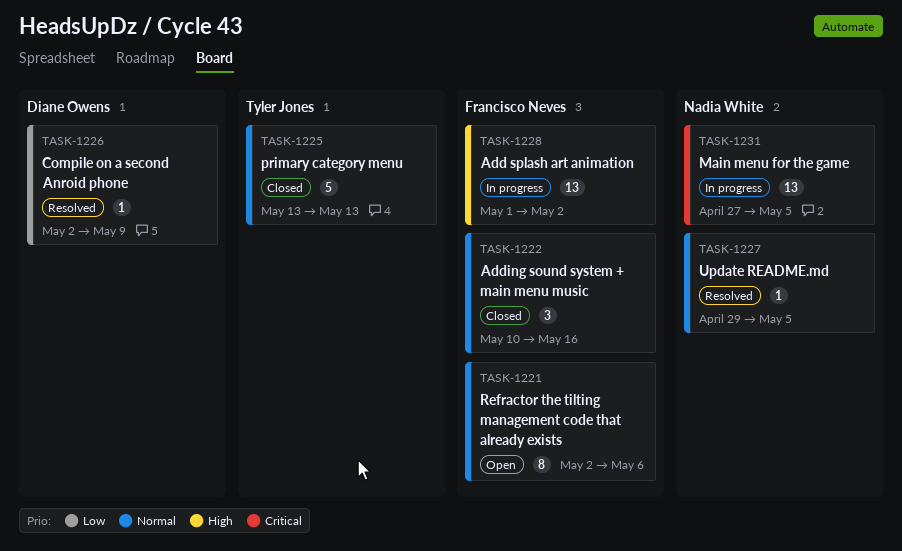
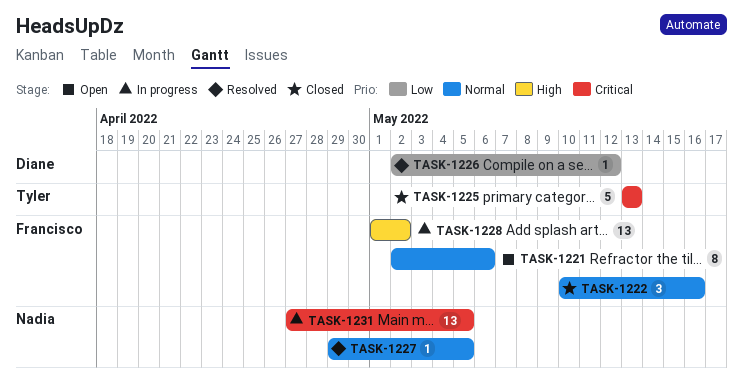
TASK-1225, priority: Normal -> Critical
TASK-1226, due: May 9 -> May 12

